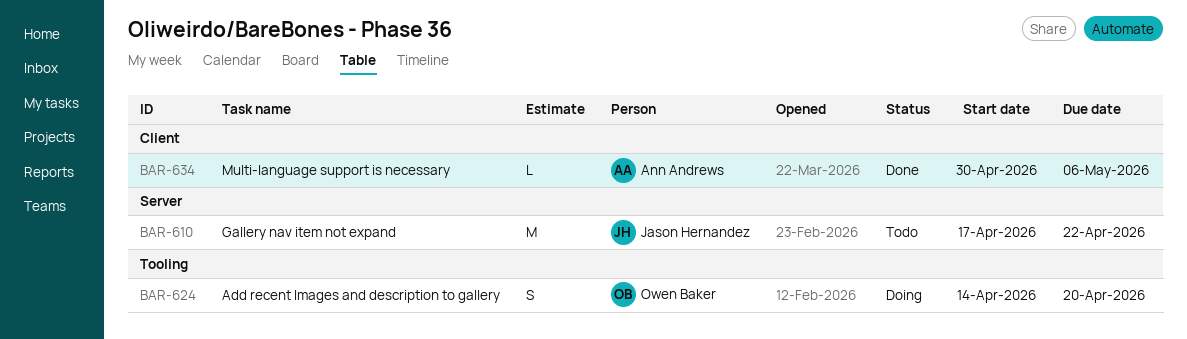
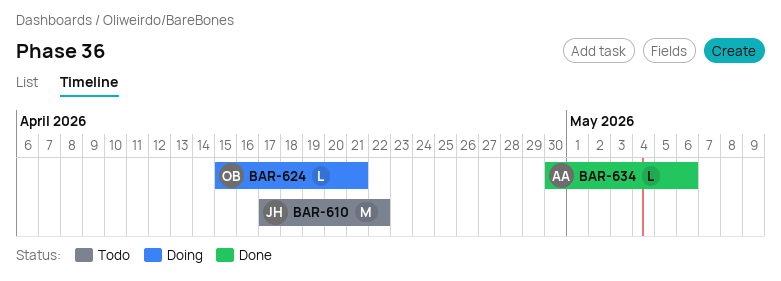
BAR-624, estimate: S -> L
BAR-624, start: Apr 14 -> Apr 15
BAR-624, due: Apr 20 -> Apr 21

